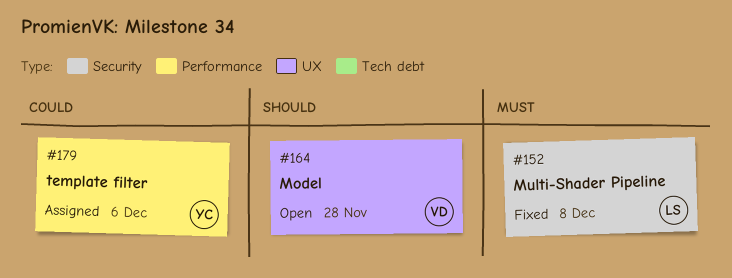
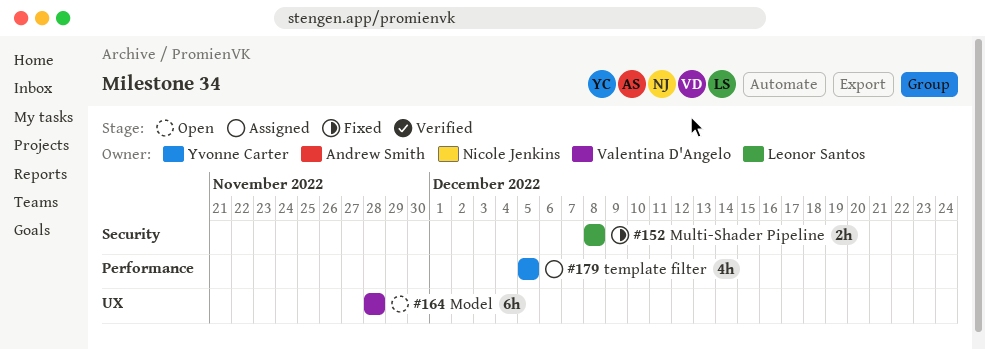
#179, due: Dec 6 -> Dec 5

